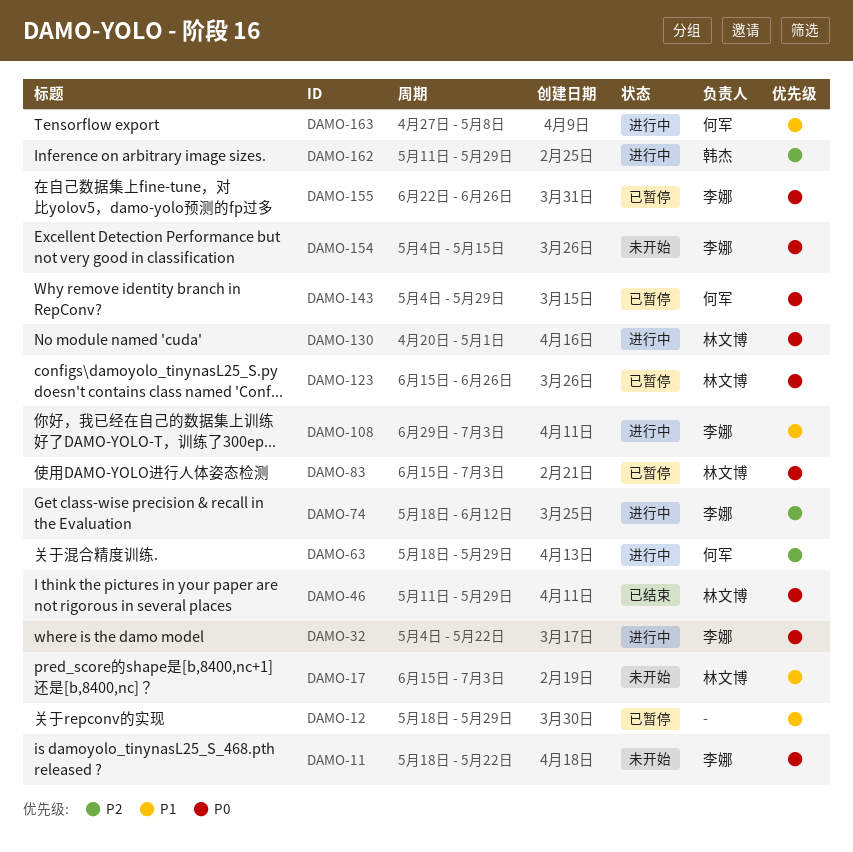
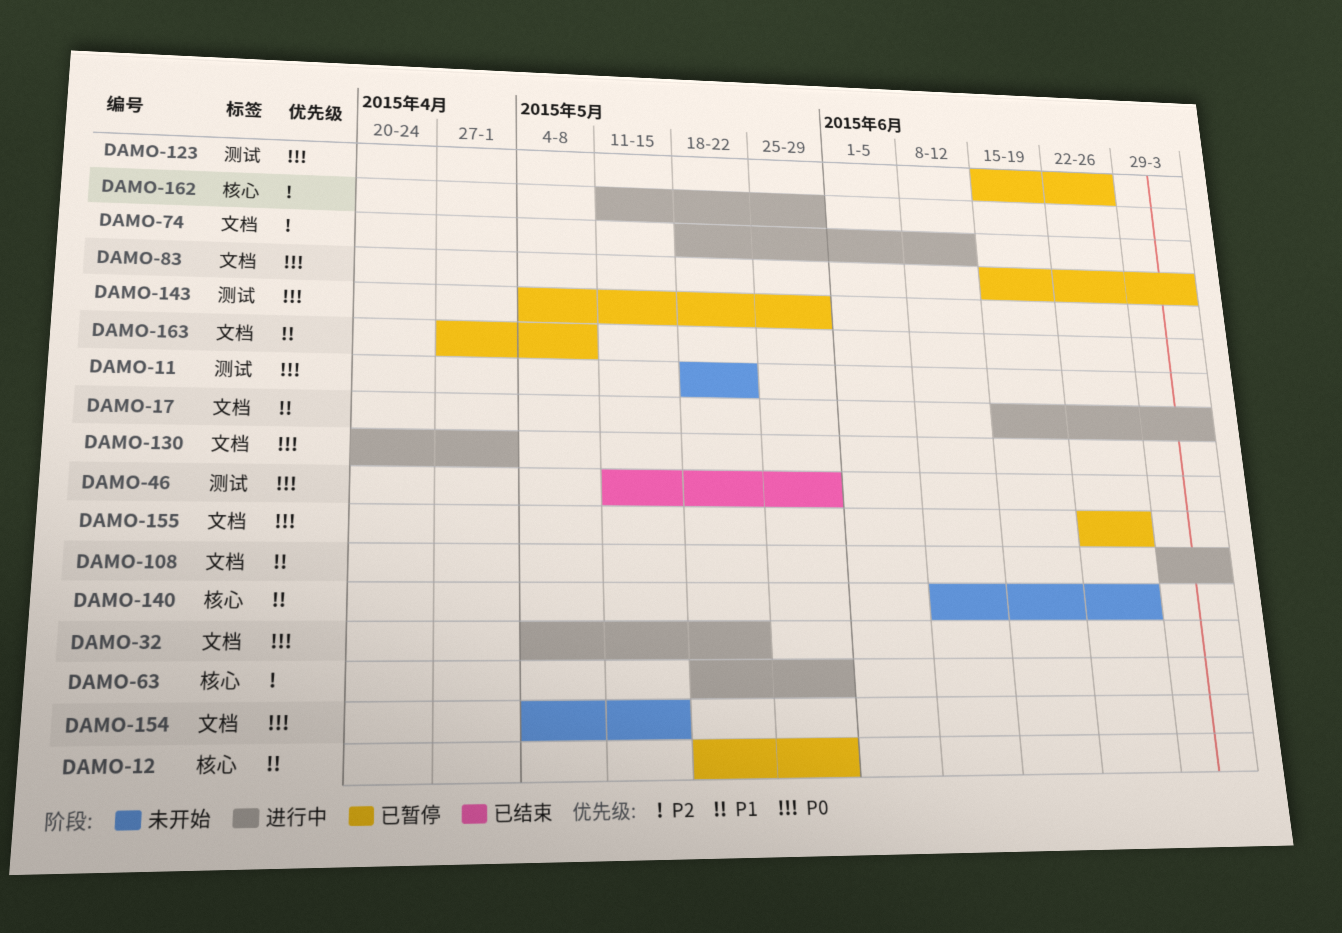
DAMO-17, status: 未开始 -> 进行中
DAMO-140: none -> present
DAMO-163, status: 进行中 -> 已暂停

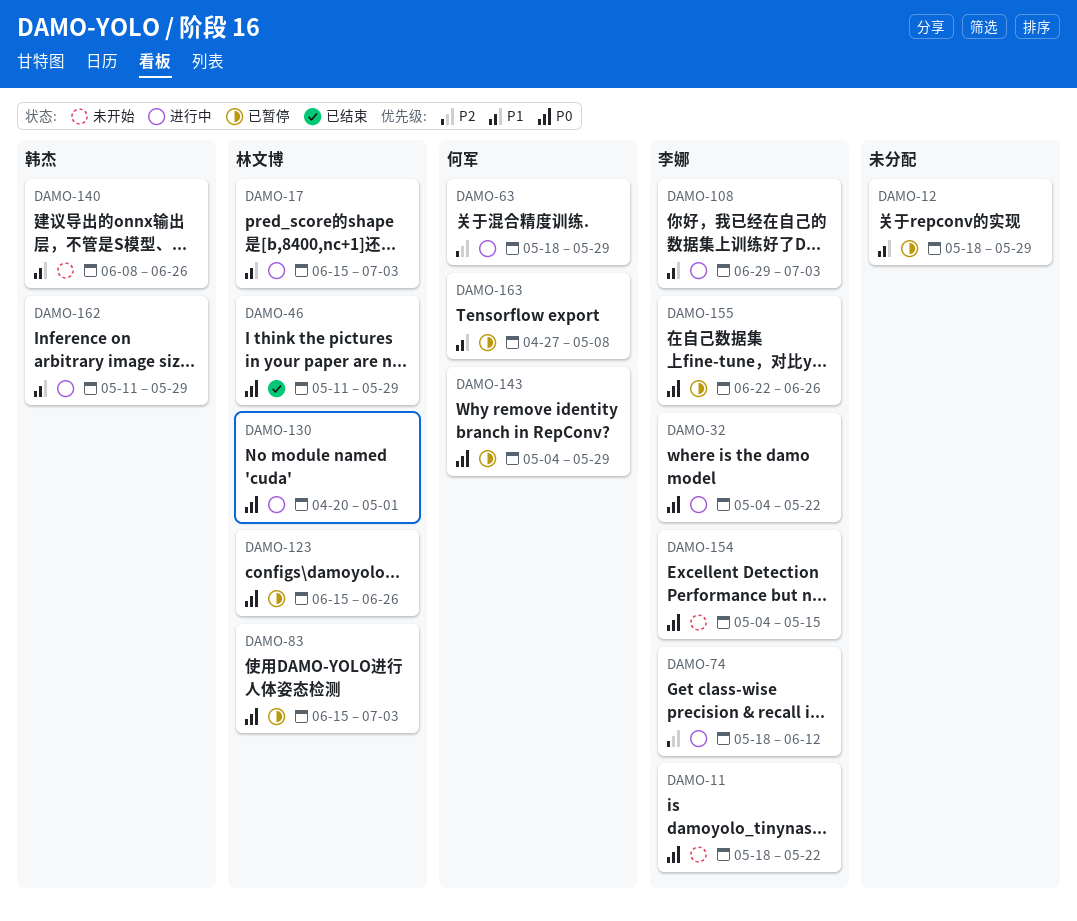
DAMO-162, priority: P2 -> P1

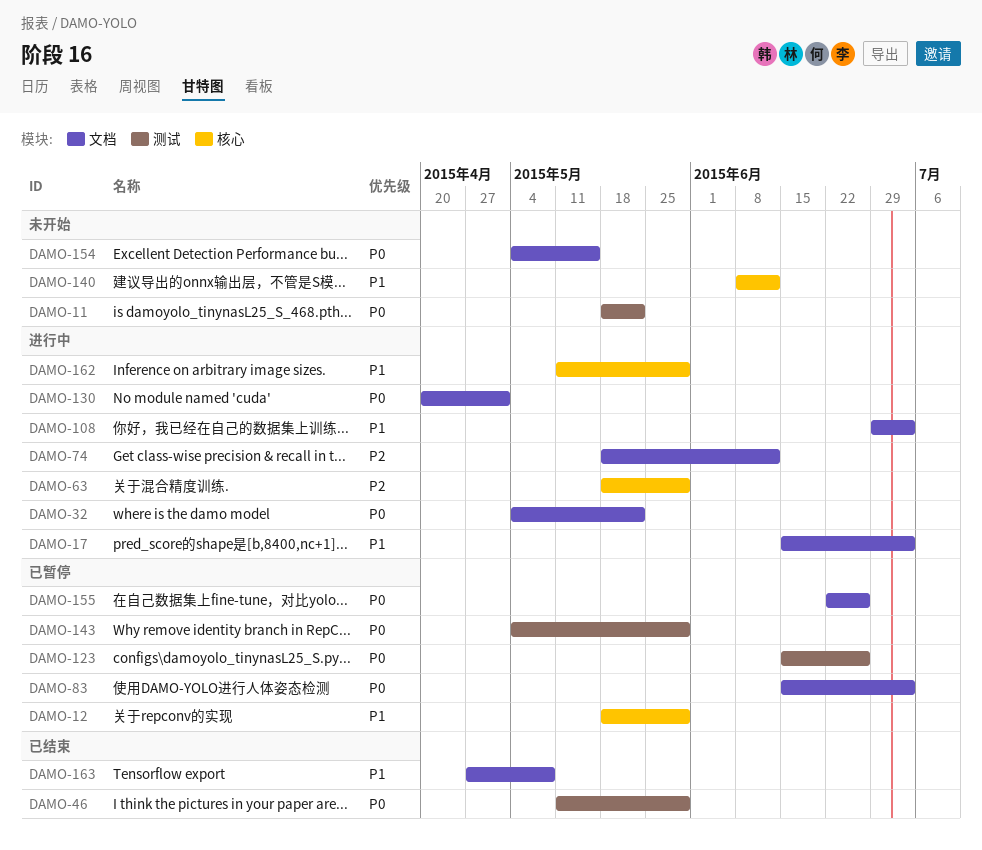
DAMO-140, due: Jun 26 -> Jun 12
DAMO-163, status: 已暂停 -> 已结束

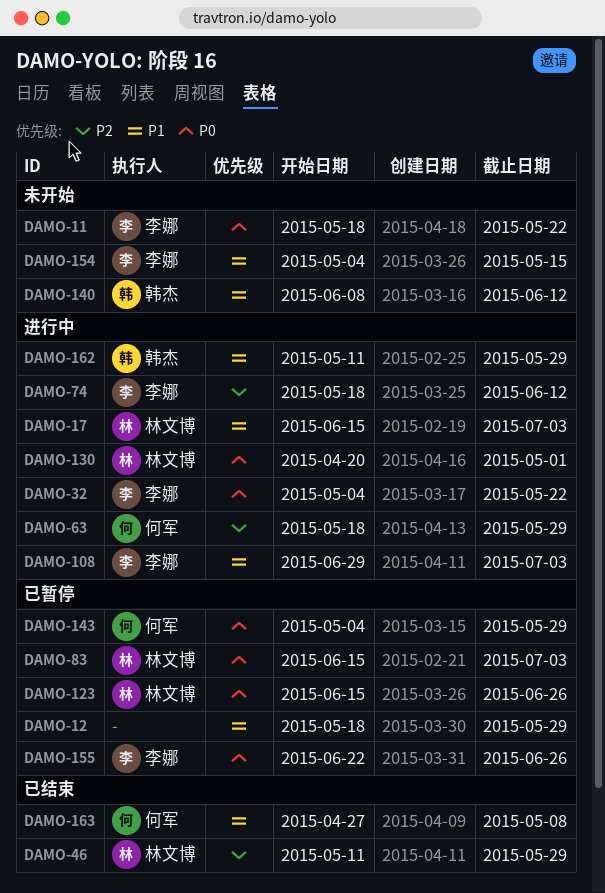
DAMO-46, priority: P0 -> P2
DAMO-154, priority: P0 -> P1

